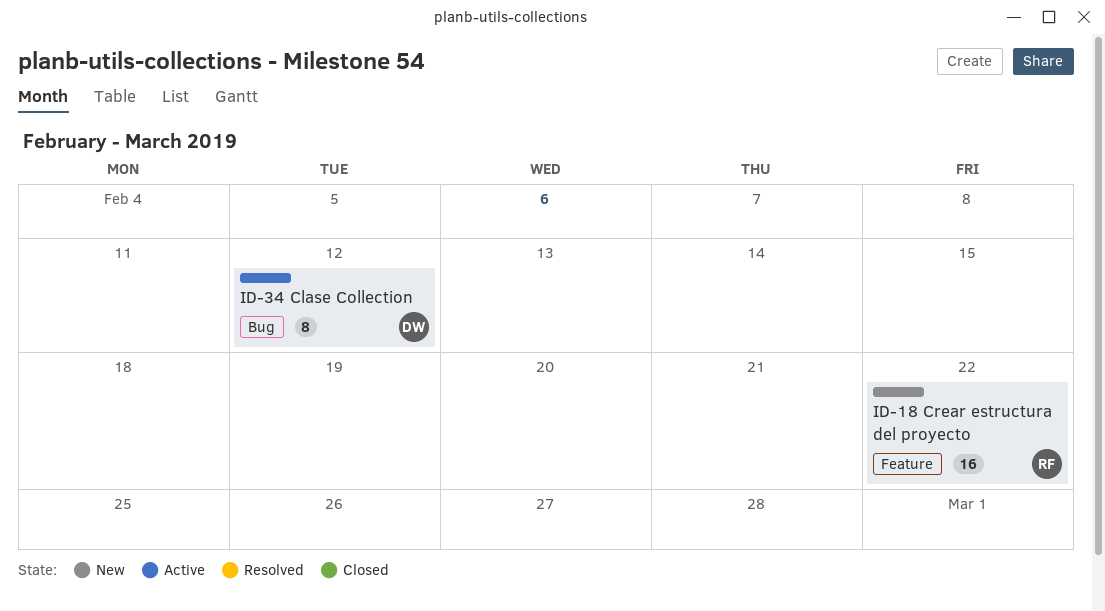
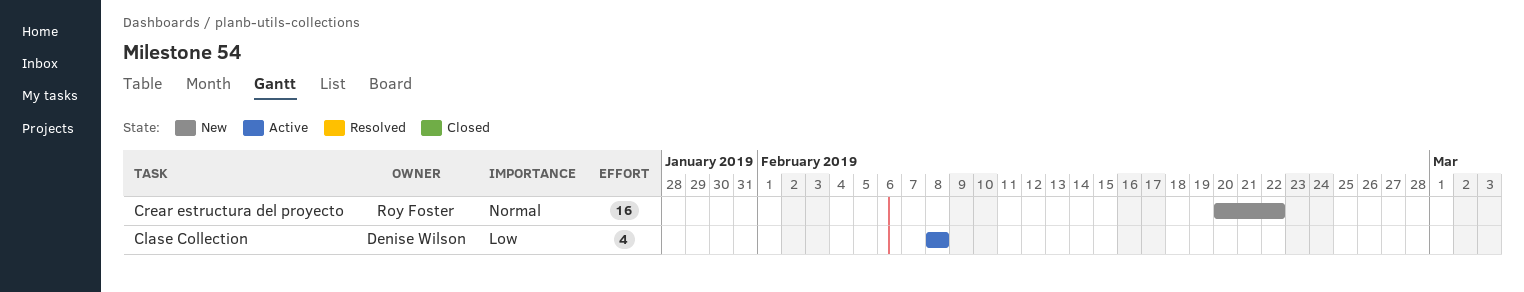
Clase Collection, estimate: 8 -> 4
Clase Collection, due: Feb 12 -> Feb 8

